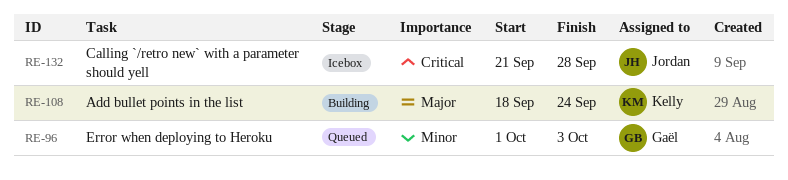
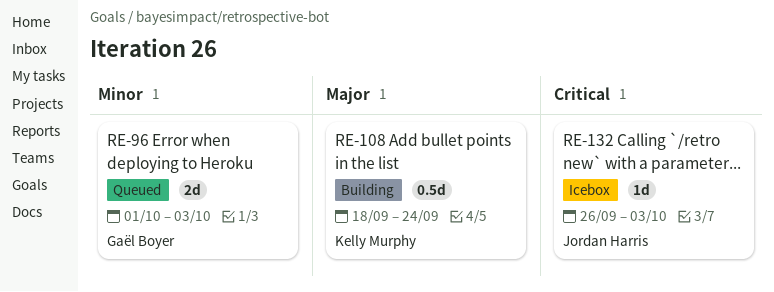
RE-132, start: Sep 21 -> Sep 26
RE-132, due: Sep 28 -> Oct 3

